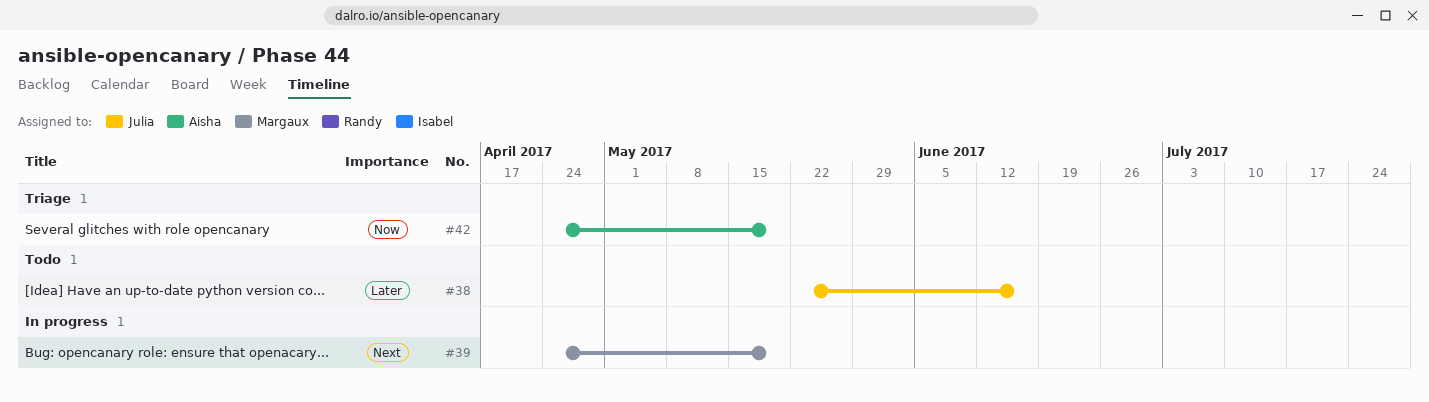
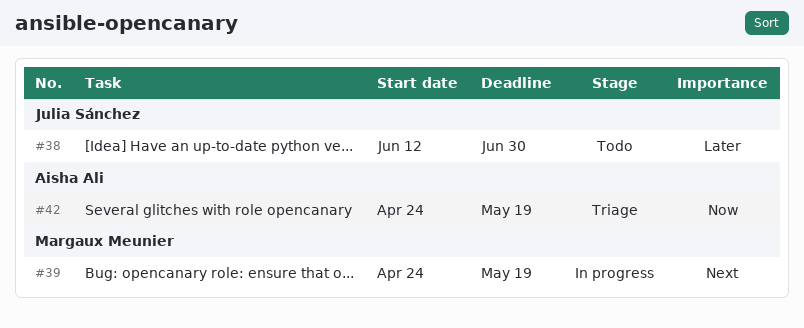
#38, start: May 22 -> Jun 12
#38, due: Jun 16 -> Jun 30

